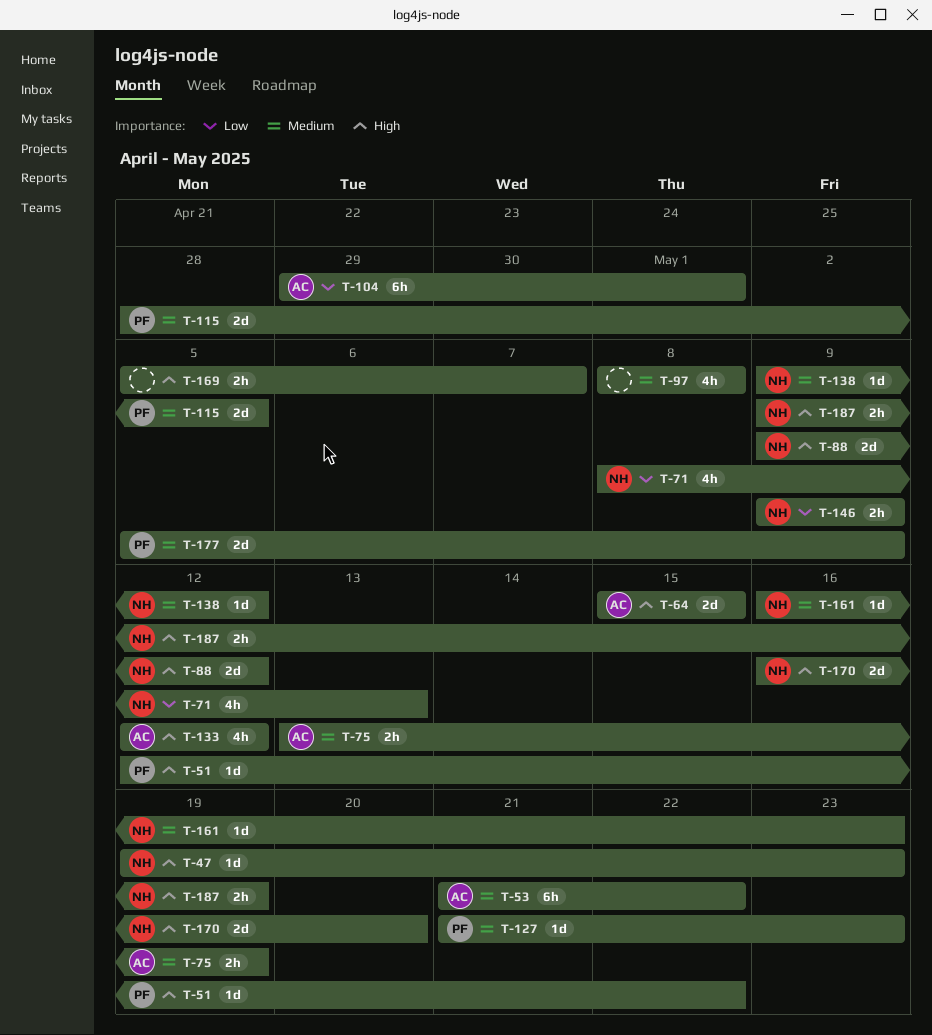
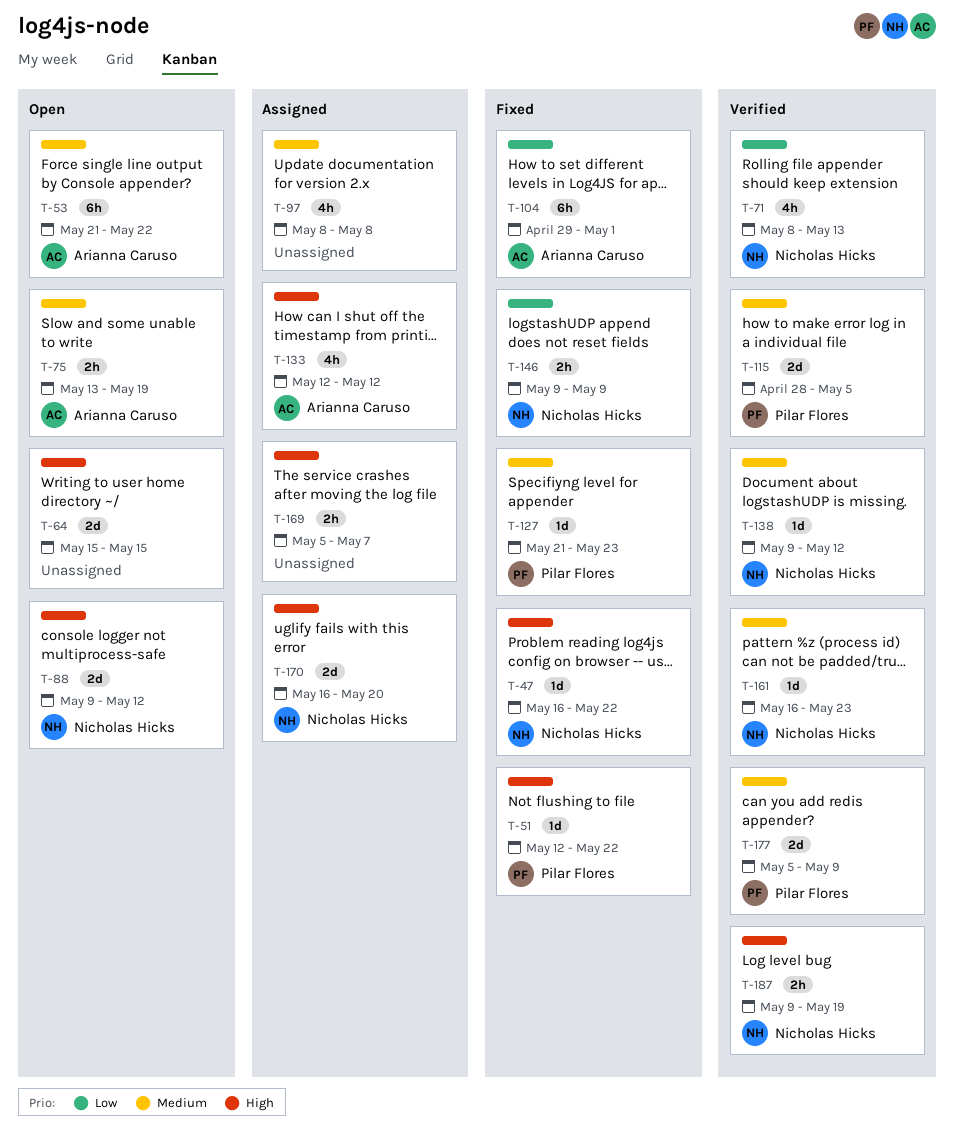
T-47, start: May 19 -> May 16
T-47, due: May 23 -> May 22
T-64, owner: Arianna Caruso -> none

